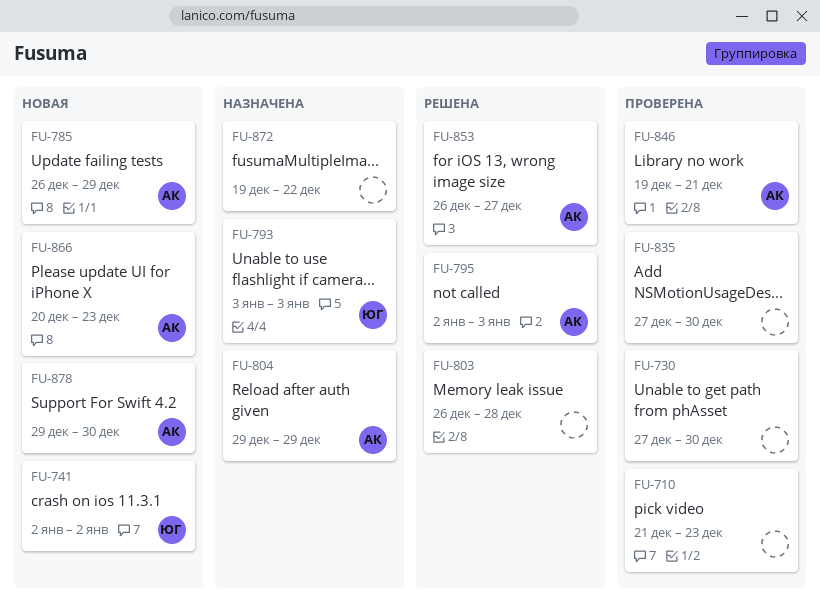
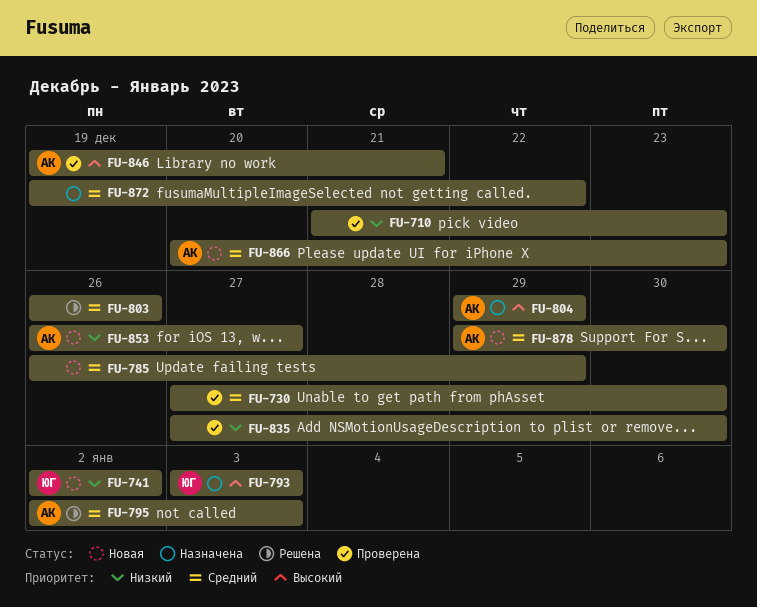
FU-785, owner: АК -> none
FU-803, due: Dec 28 -> Dec 26
FU-853, status: Решена -> Новая

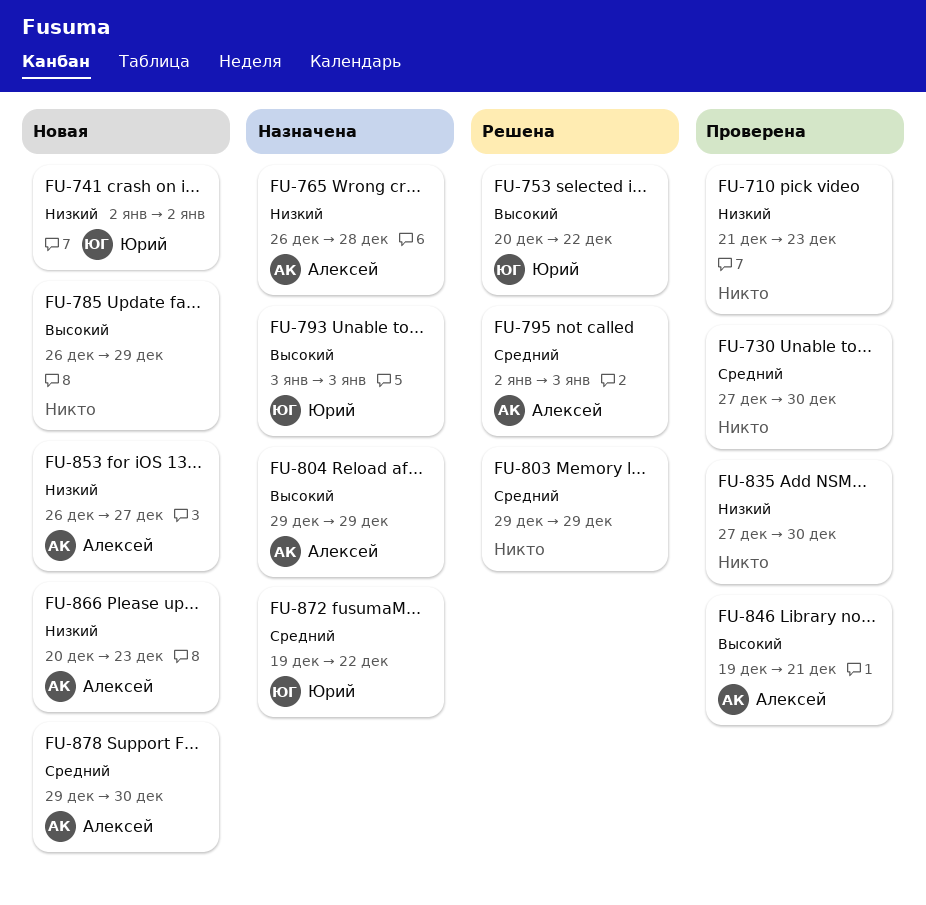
FU-753: none -> present
FU-765: none -> present
FU-785, priority: Средний -> Высокий
FU-803, start: Dec 26 -> Dec 29
FU-803, due: Dec 26 -> Dec 29
FU-866, priority: Средний -> Низкий
FU-872, owner: none -> Юрий

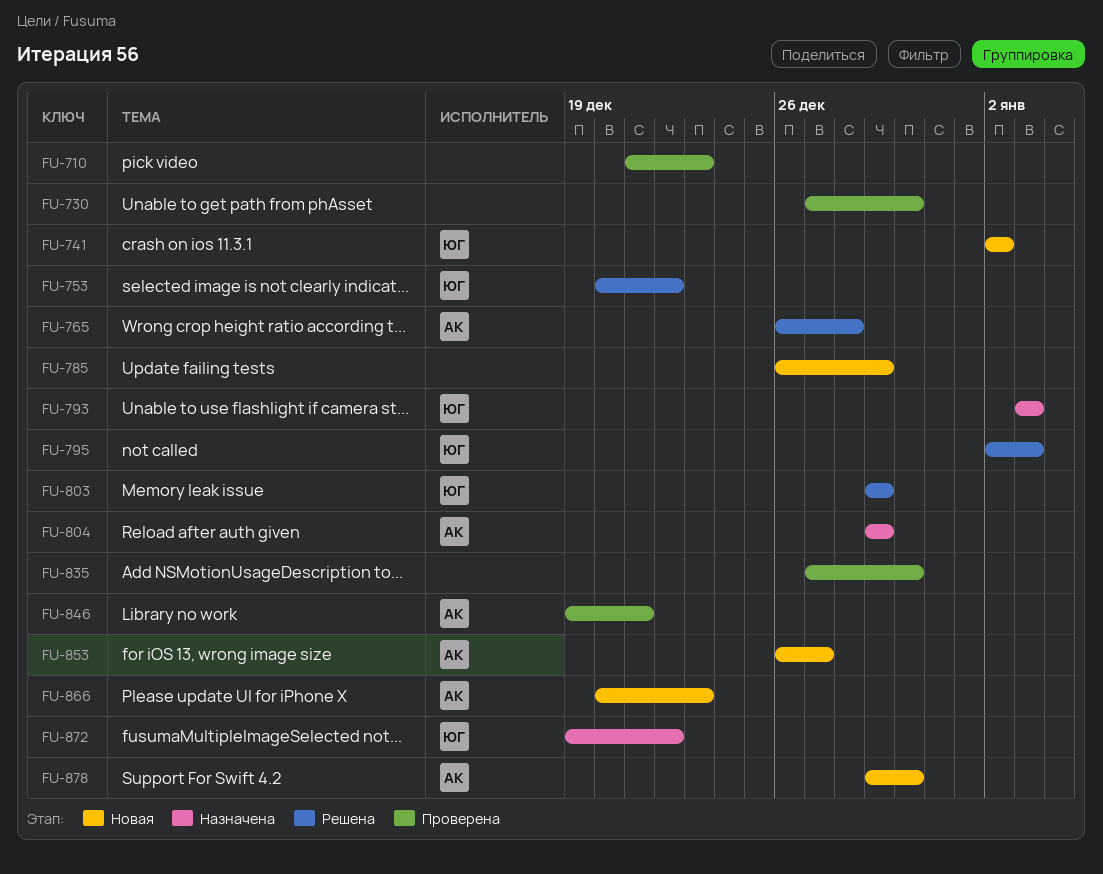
FU-765, status: Назначена -> Решена
FU-795, owner: Алексей -> Юрий
FU-803, owner: none -> Юрий

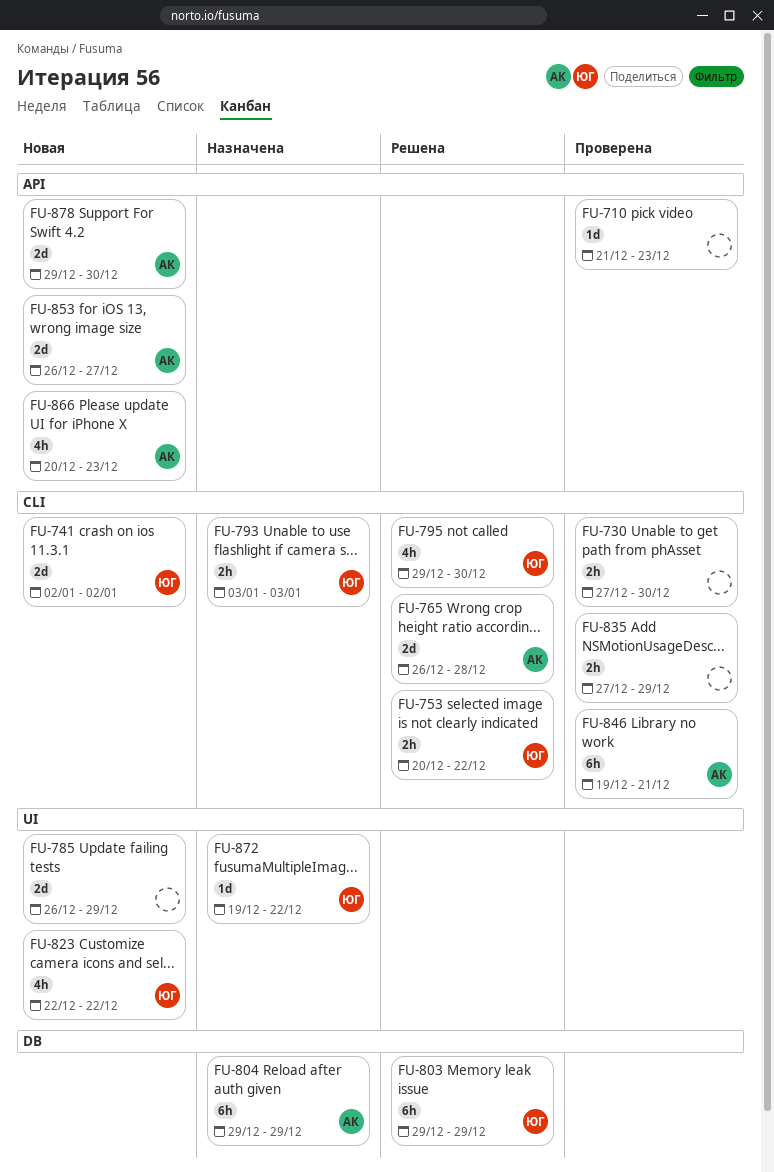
FU-795, start: Jan 2 -> Dec 29
FU-795, due: Jan 3 -> Dec 30
FU-823: none -> present
FU-835, due: Dec 30 -> Dec 29

